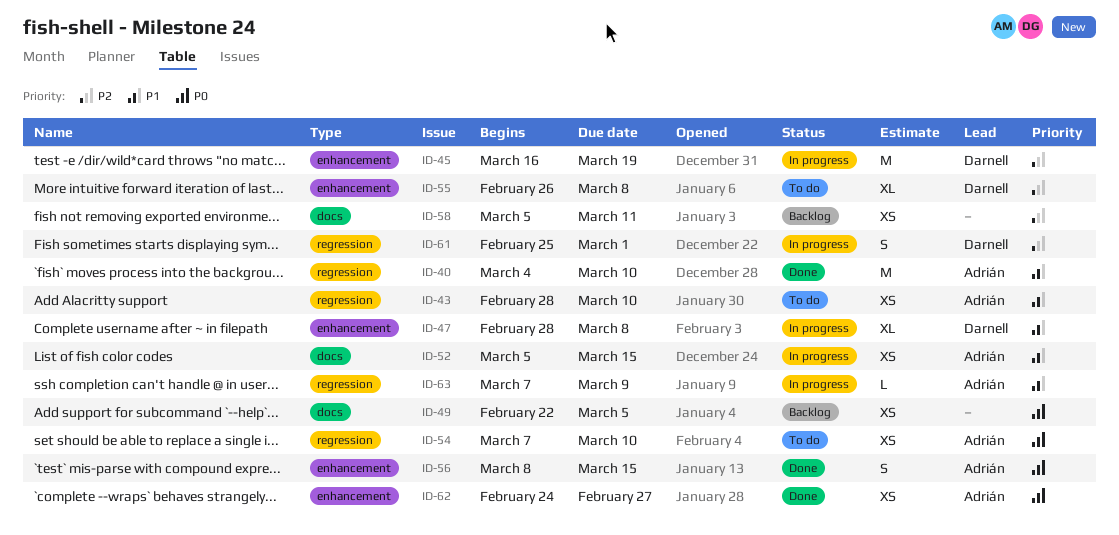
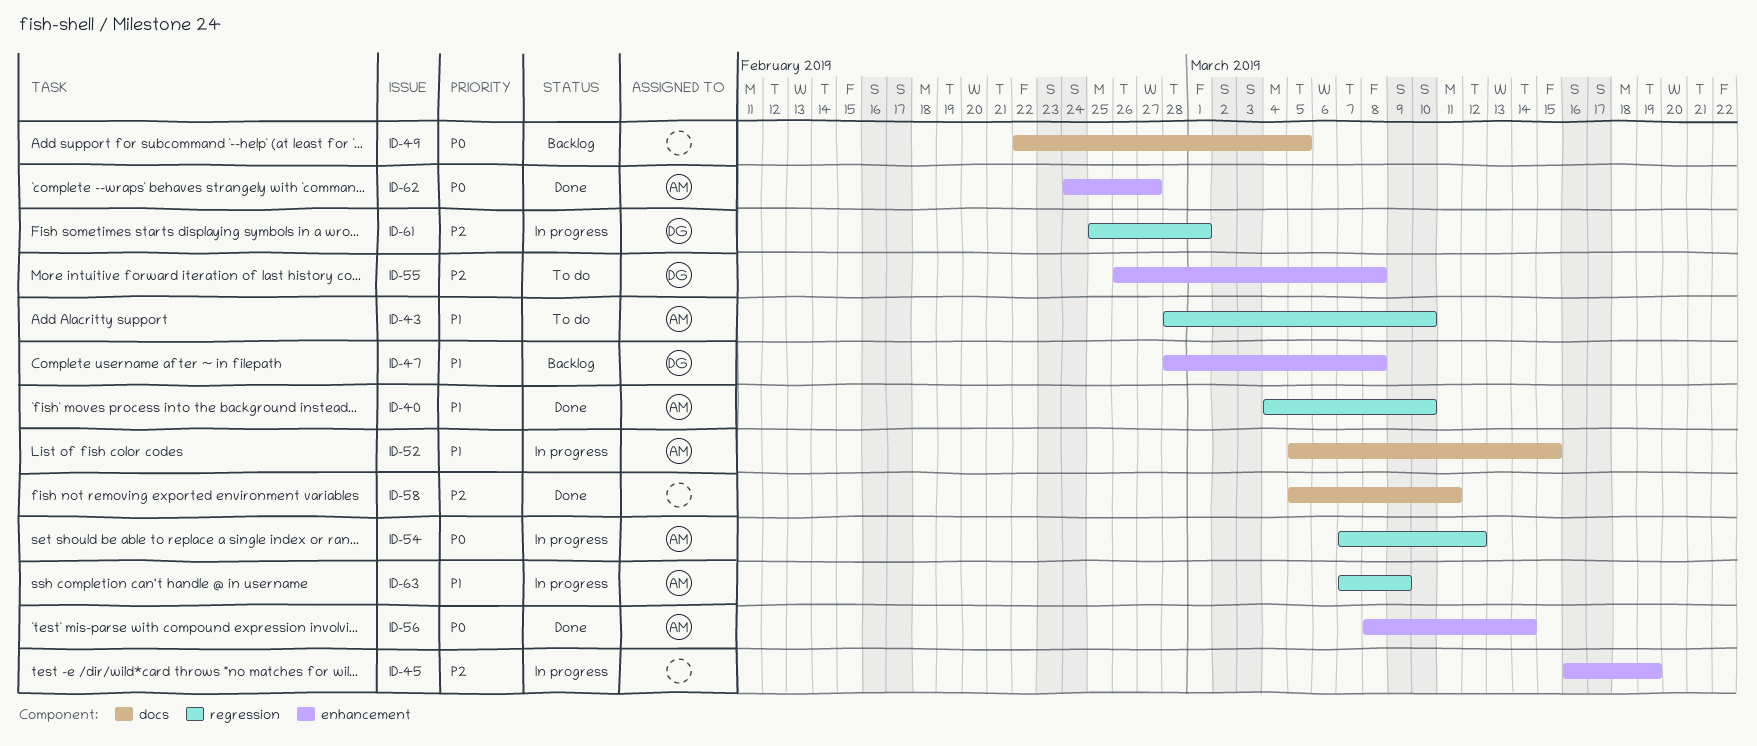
ID-45, owner: Darnell -> none
ID-47, status: In progress -> Backlog
ID-54, status: To do -> In progress
ID-54, due: Mar 10 -> Mar 12
ID-56, due: Mar 15 -> Mar 14
ID-58, status: Backlog -> Done

